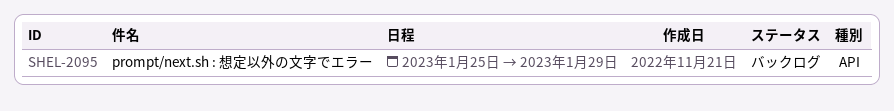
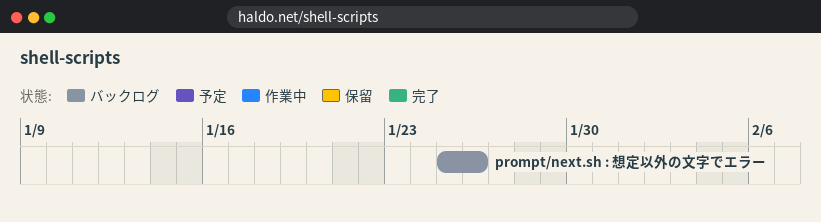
prompt/next.sh : 想定以外の文字でエラー, due: Jan 29 -> Jan 26

